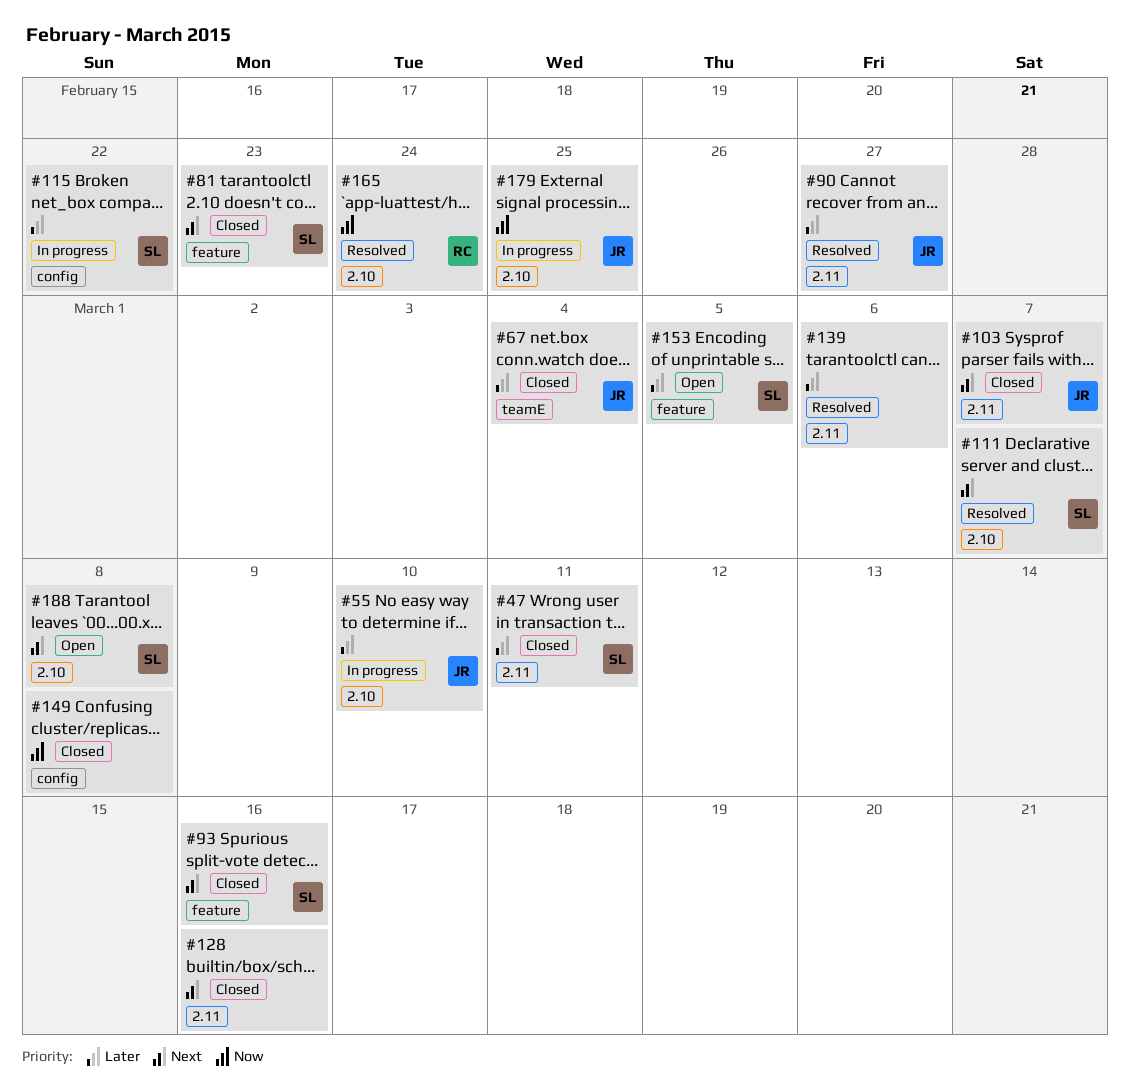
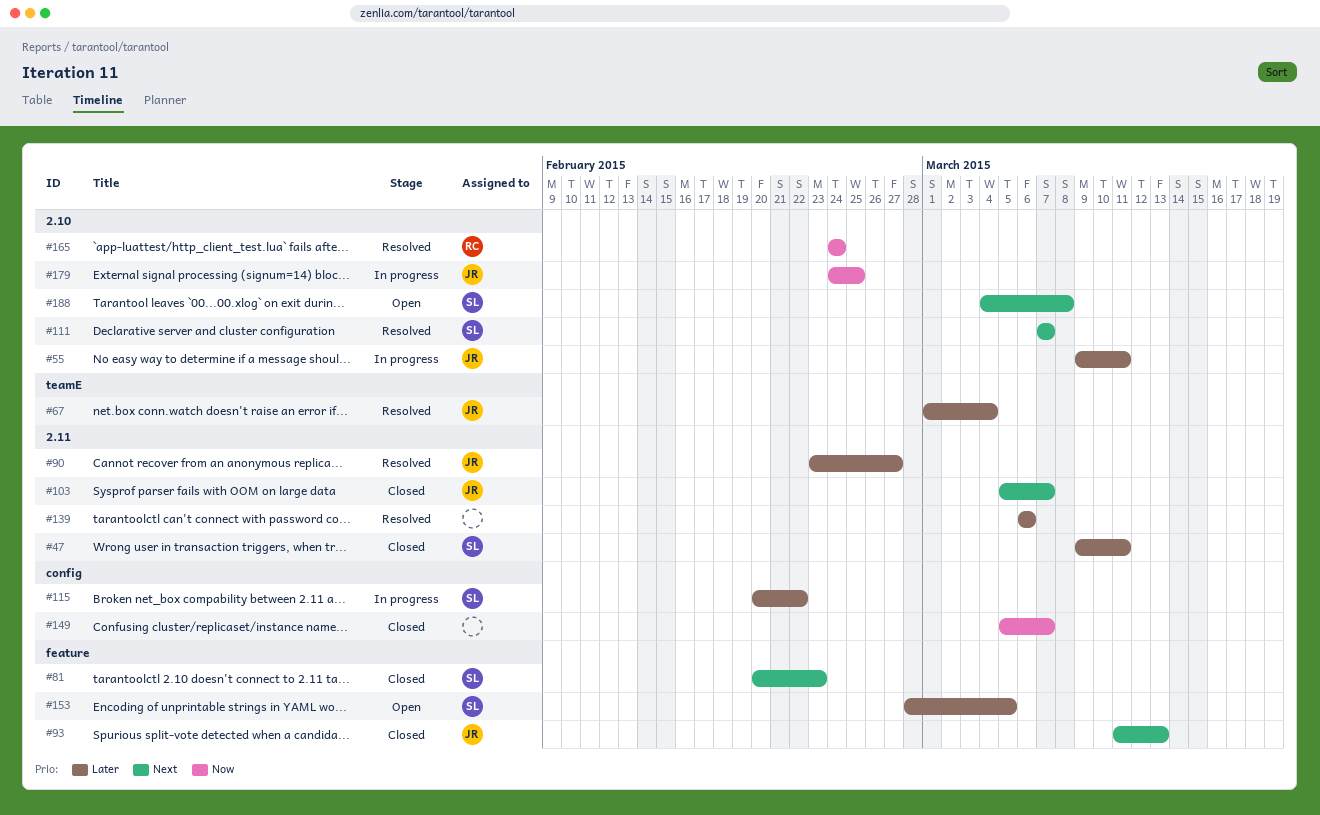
#55, due: Mar 10 -> Mar 11
#67, status: Closed -> Resolved
#93, owner: SL -> JR
#93, due: Mar 16 -> Mar 13
#128: present -> none
#149, due: Mar 8 -> Mar 7

